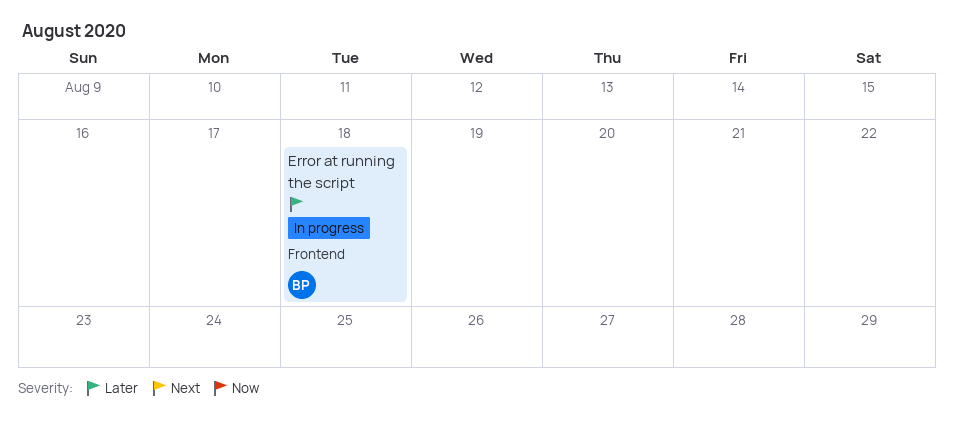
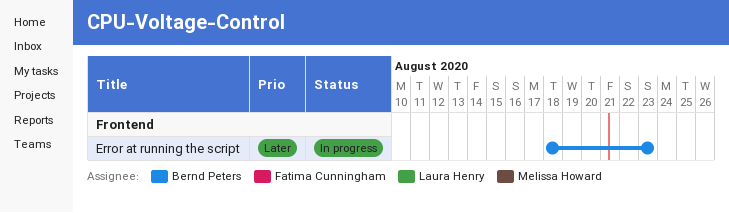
Error at running the script, due: Aug 18 -> Aug 23

